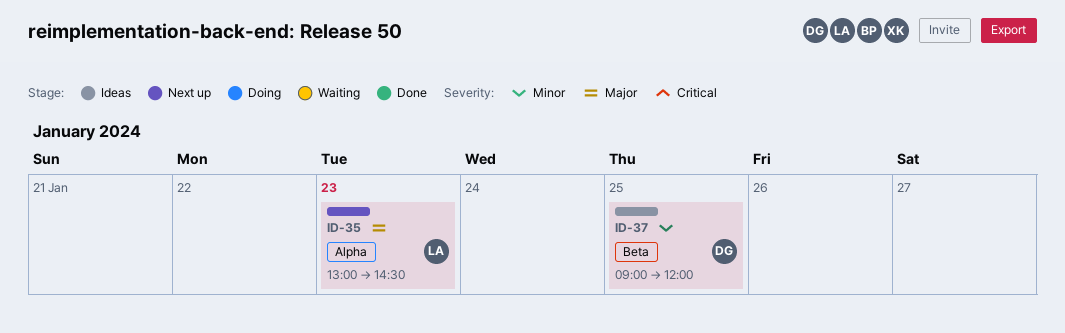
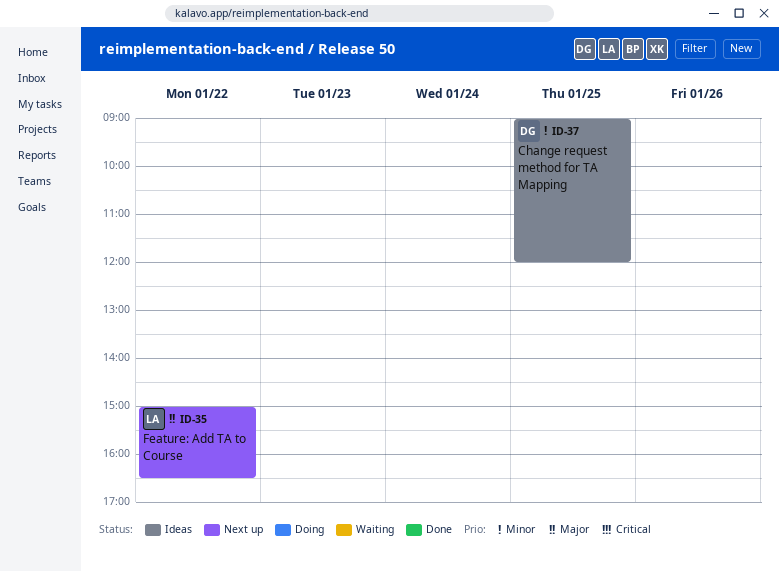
ID-35, day: Jan 23 -> Jan 22
ID-35, begins: 13:00 -> 15:00
ID-35, ends: 14:30 -> 16:30

